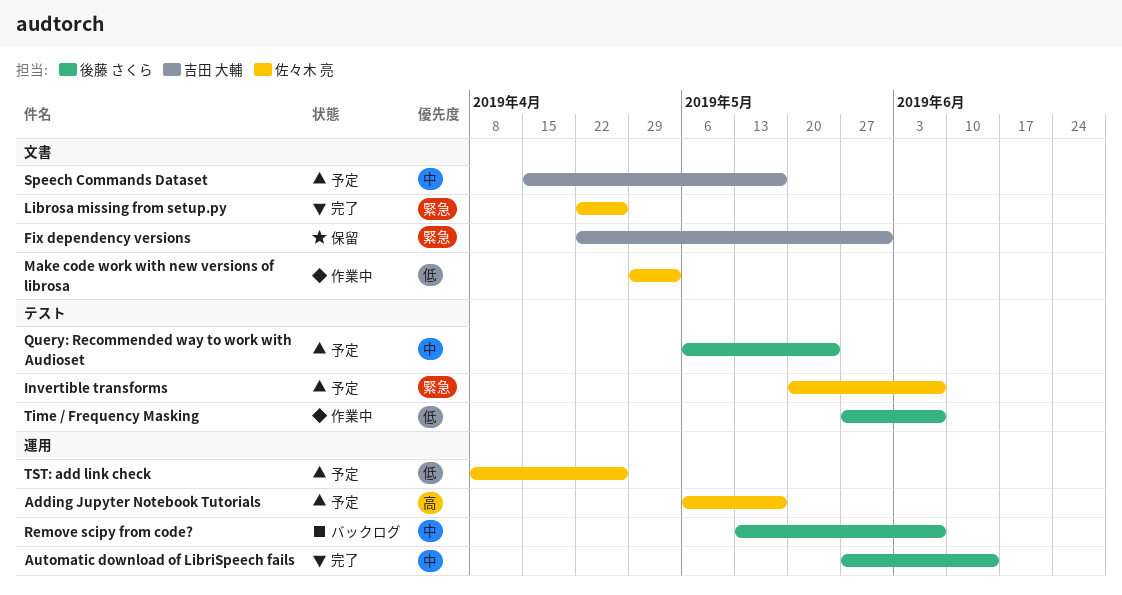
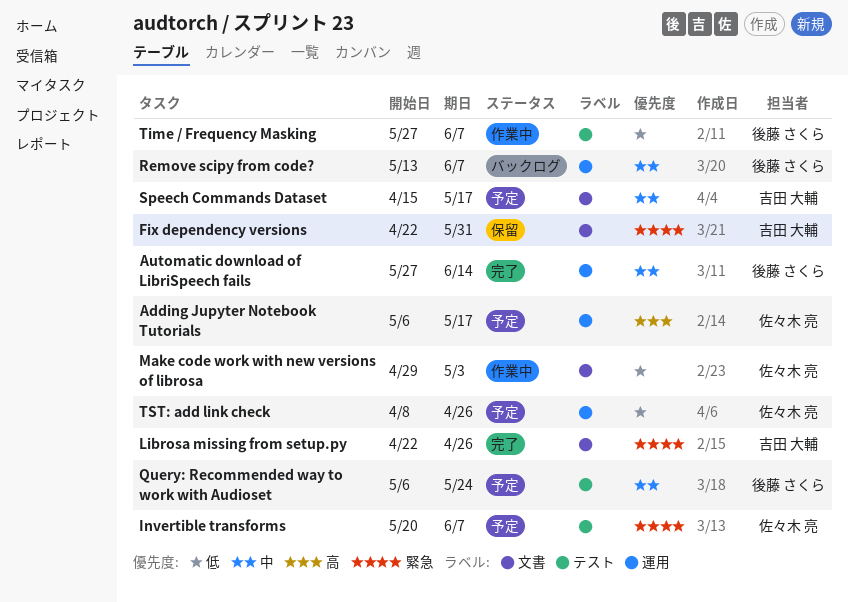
Librosa missing from setup.py, owner: 佐々木 亮 -> 吉田 大輔

